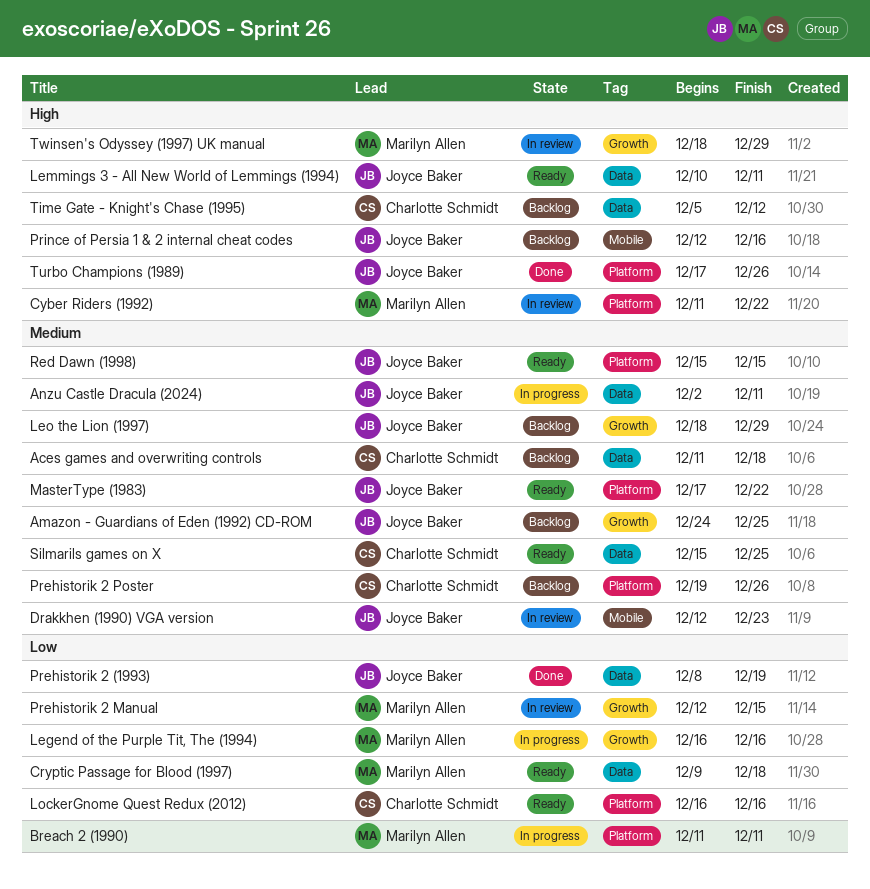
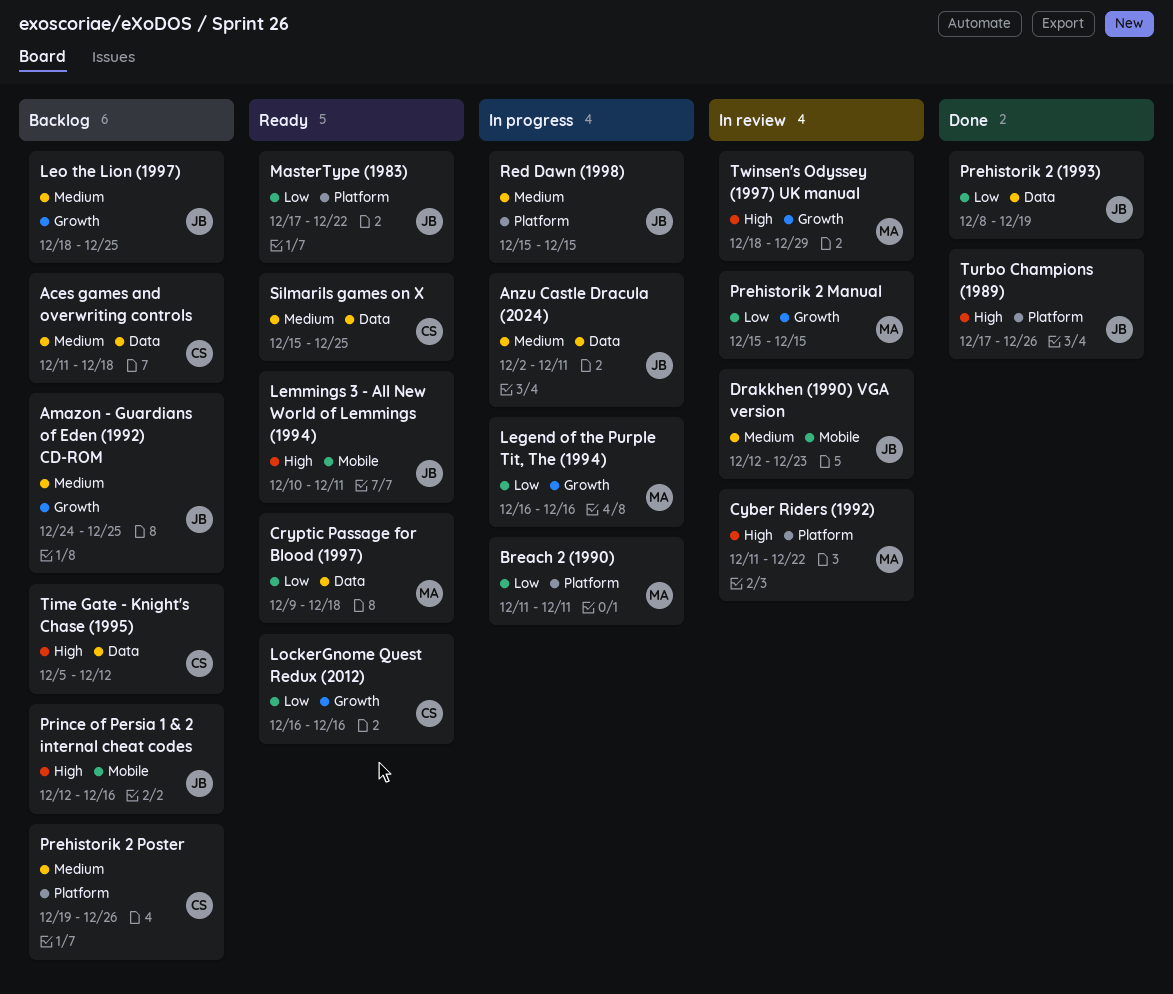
Lemmings 3 - All New World of Lemmings (1994), label: Data -> Mobile
Leo the Lion (1997), due: Dec 29 -> Dec 25
LockerGnome Quest Redux (2012), label: Platform -> Growth
MasterType (1983), priority: Medium -> Low
Prehistorik 2 Manual, start: Dec 12 -> Dec 15
Red Dawn (1998), status: Ready -> In progress

